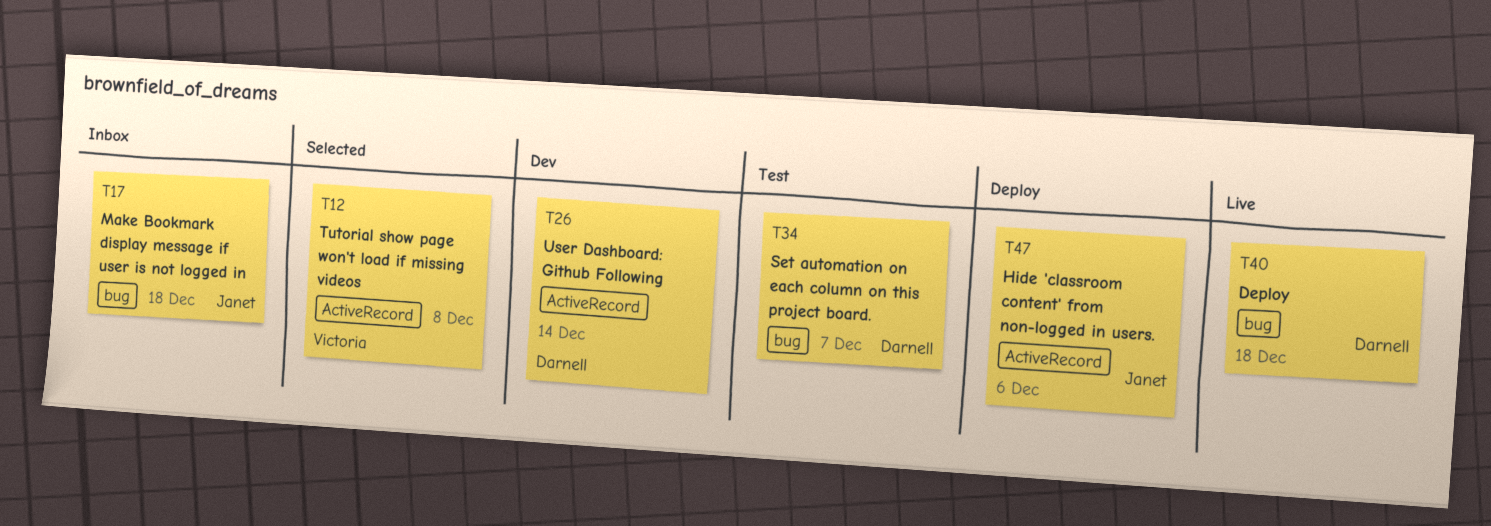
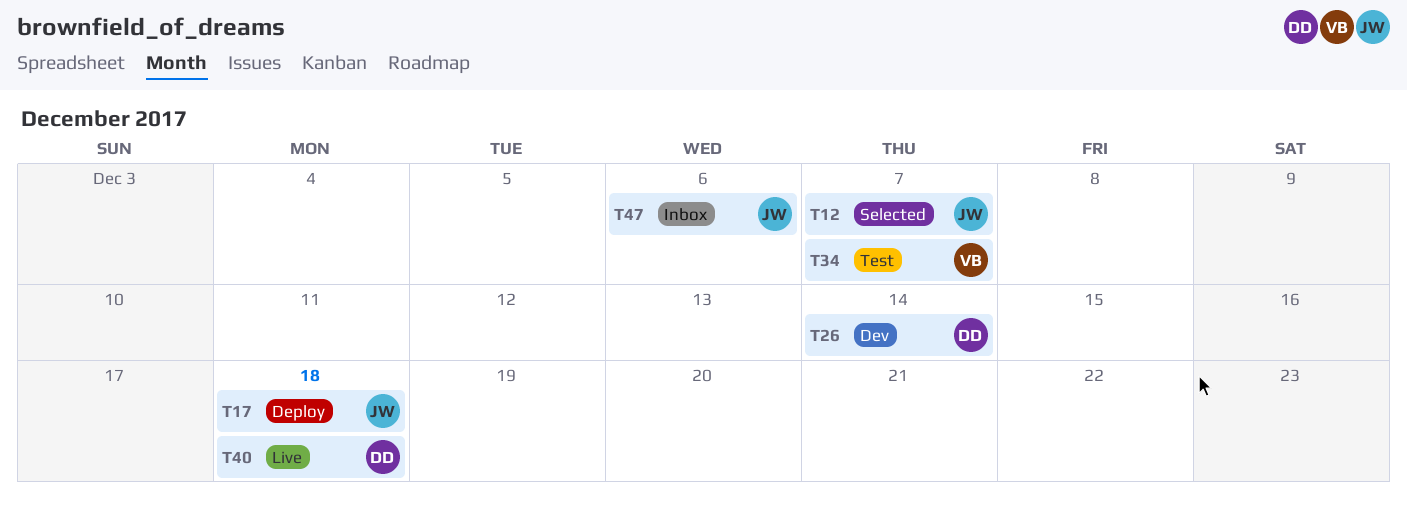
T12, owner: Victoria -> Janet
T12, due: Dec 8 -> Dec 7
T17, status: Inbox -> Deploy
T34, owner: Darnell -> Victoria
T47, status: Deploy -> Inbox

